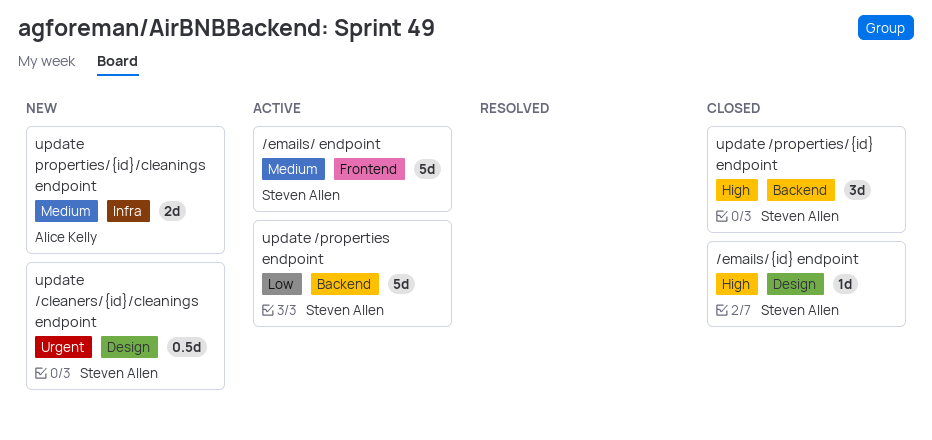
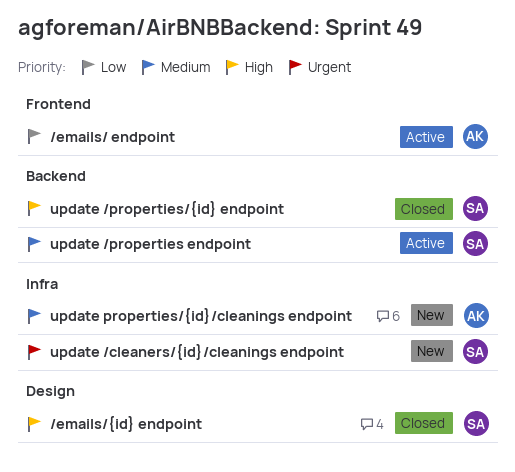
/emails/ endpoint, owner: Steven Allen -> Alice Kelly
/emails/ endpoint, priority: Medium -> Low
update /cleaners/{id}/cleanings endpoint, label: Design -> Infra
update /properties endpoint, priority: Low -> Medium

